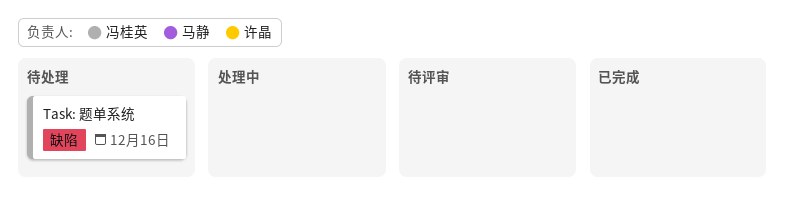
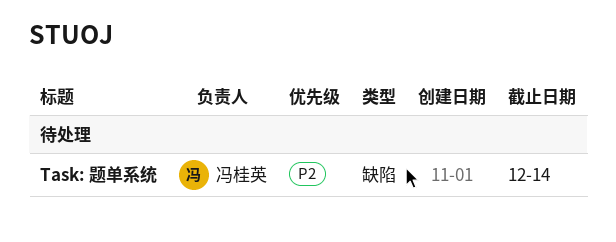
Task: 题单系统, due: Dec 16 -> Dec 14

